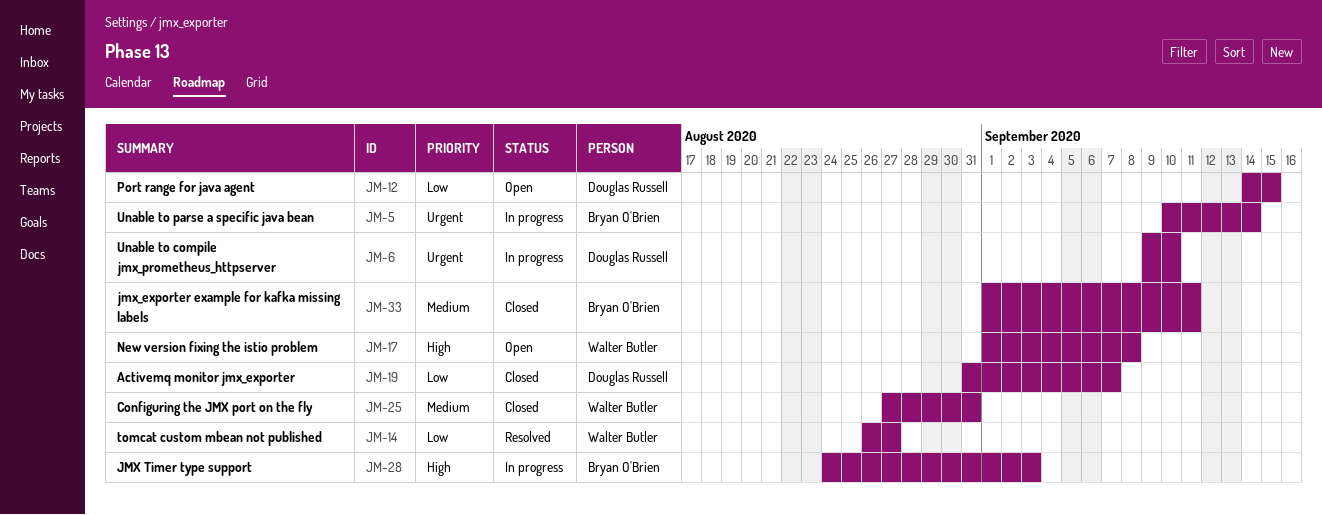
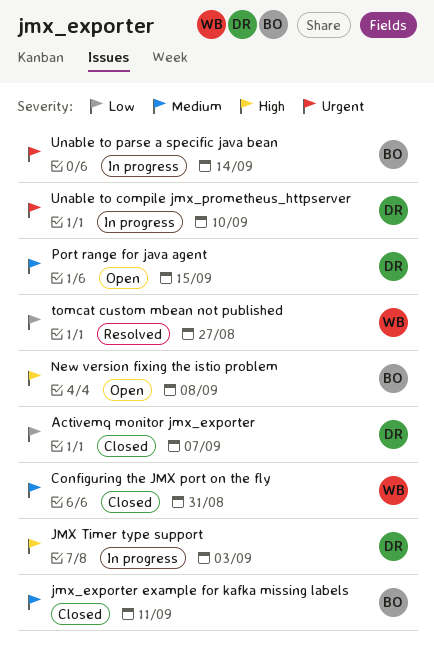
JMX Timer type support, owner: Bryan O'Brien -> Douglas Russell
New version fixing the istio problem, owner: Walter Butler -> Bryan O'Brien
Port range for java agent, priority: Low -> Medium

